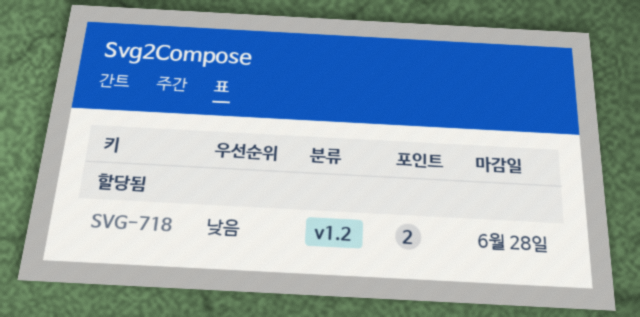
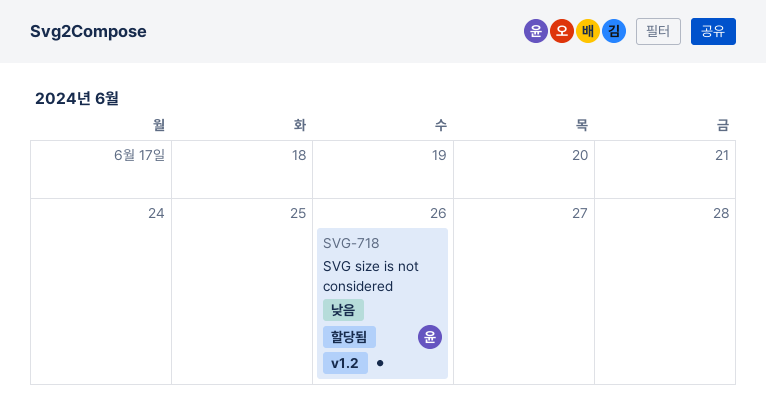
SVG-718, estimate: 2 -> 1
SVG-718, due: Jun 28 -> Jun 26

